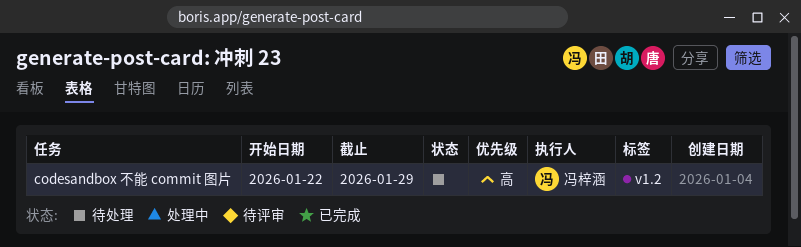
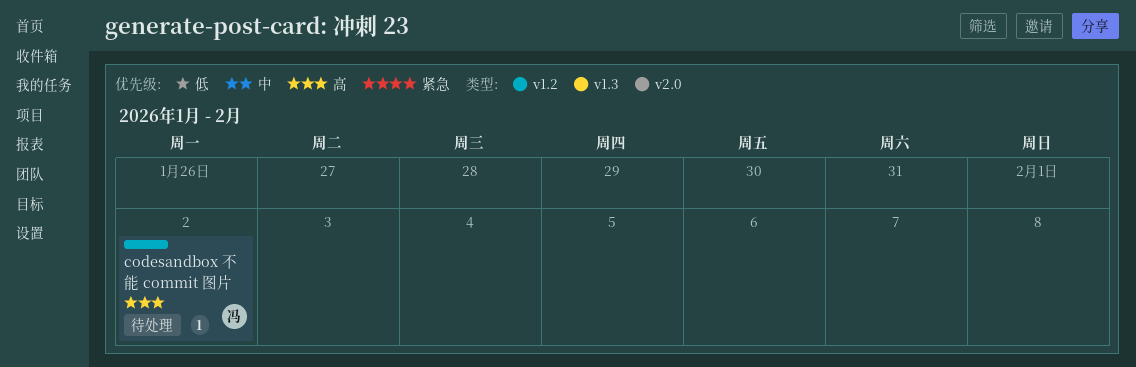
codesandbox 不能 commit 图片, due: Jan 29 -> Feb 2

